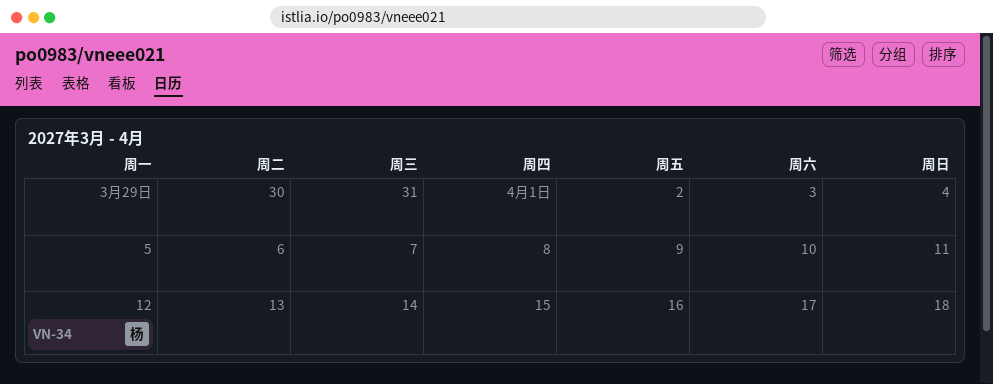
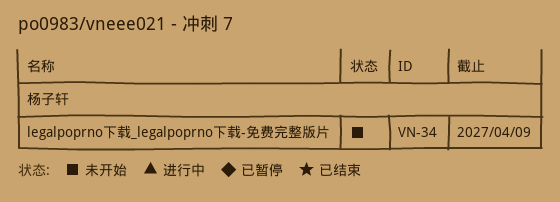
VN-34, due: Apr 12 -> Apr 9

